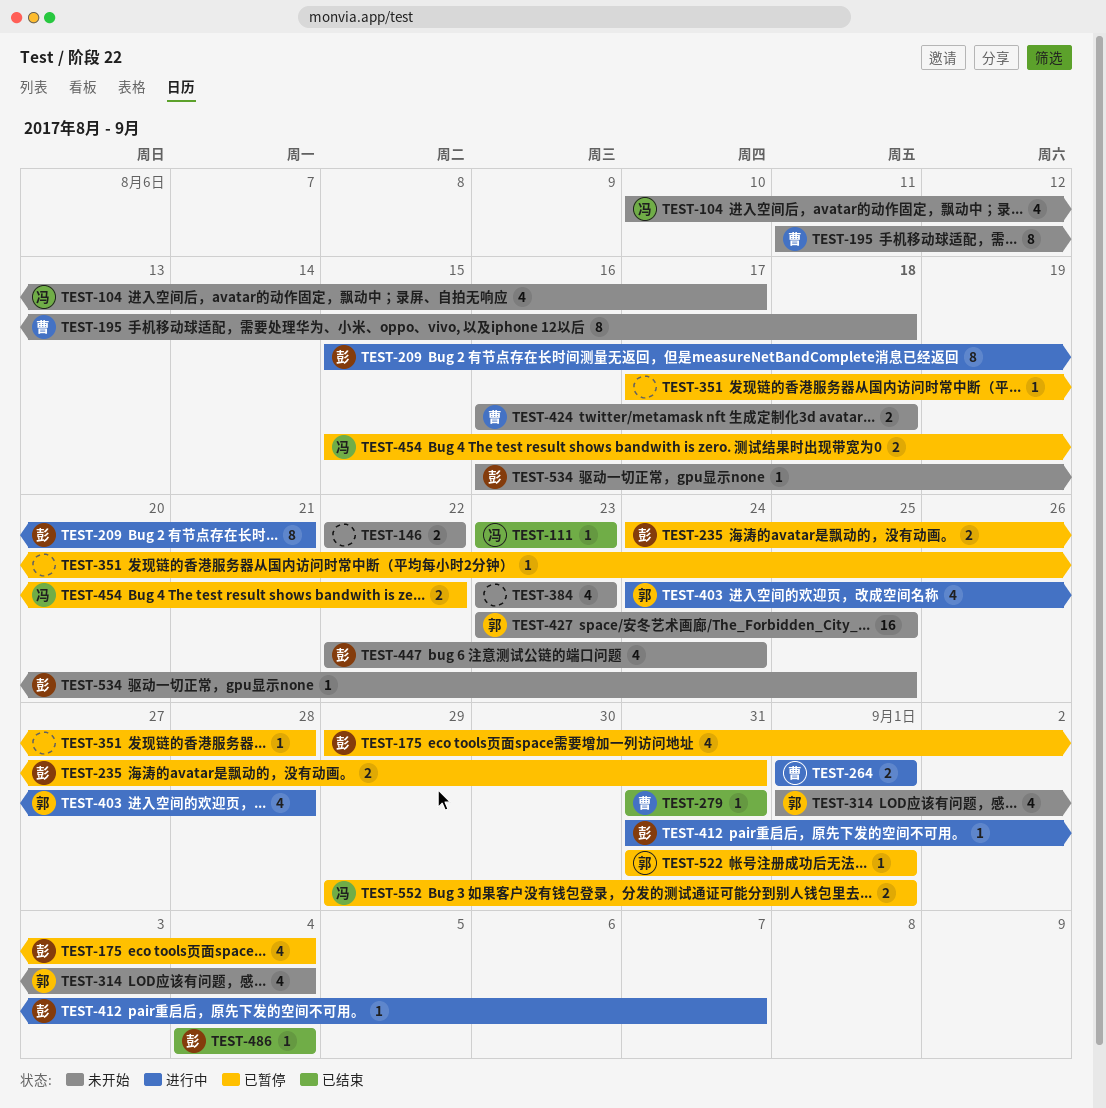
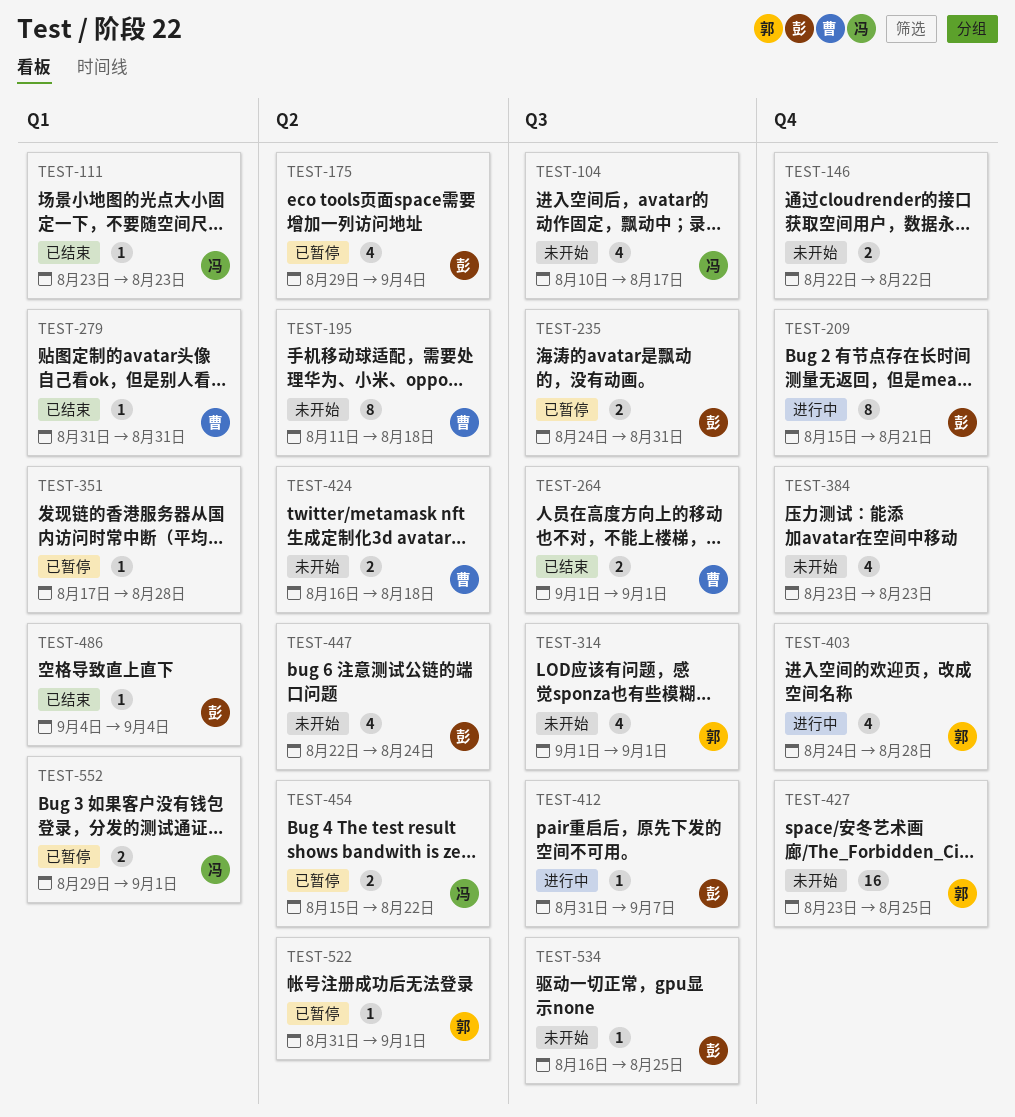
TEST-264, status: 进行中 -> 已结束
TEST-314, due: Sep 4 -> Sep 1

